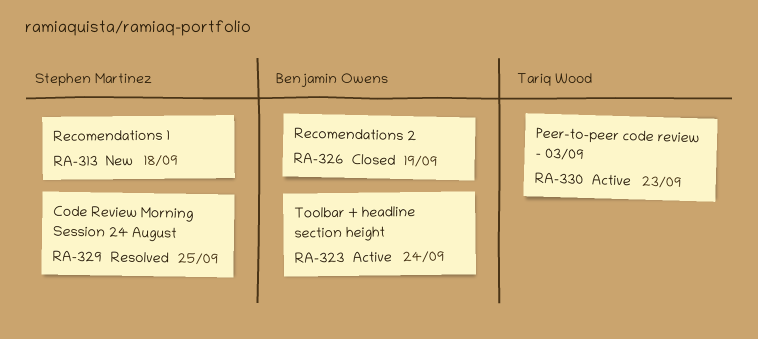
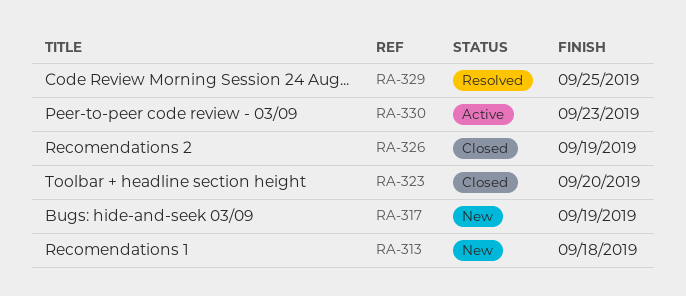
RA-317: none -> present
RA-323, status: Active -> Closed
RA-323, due: Sep 24 -> Sep 20

